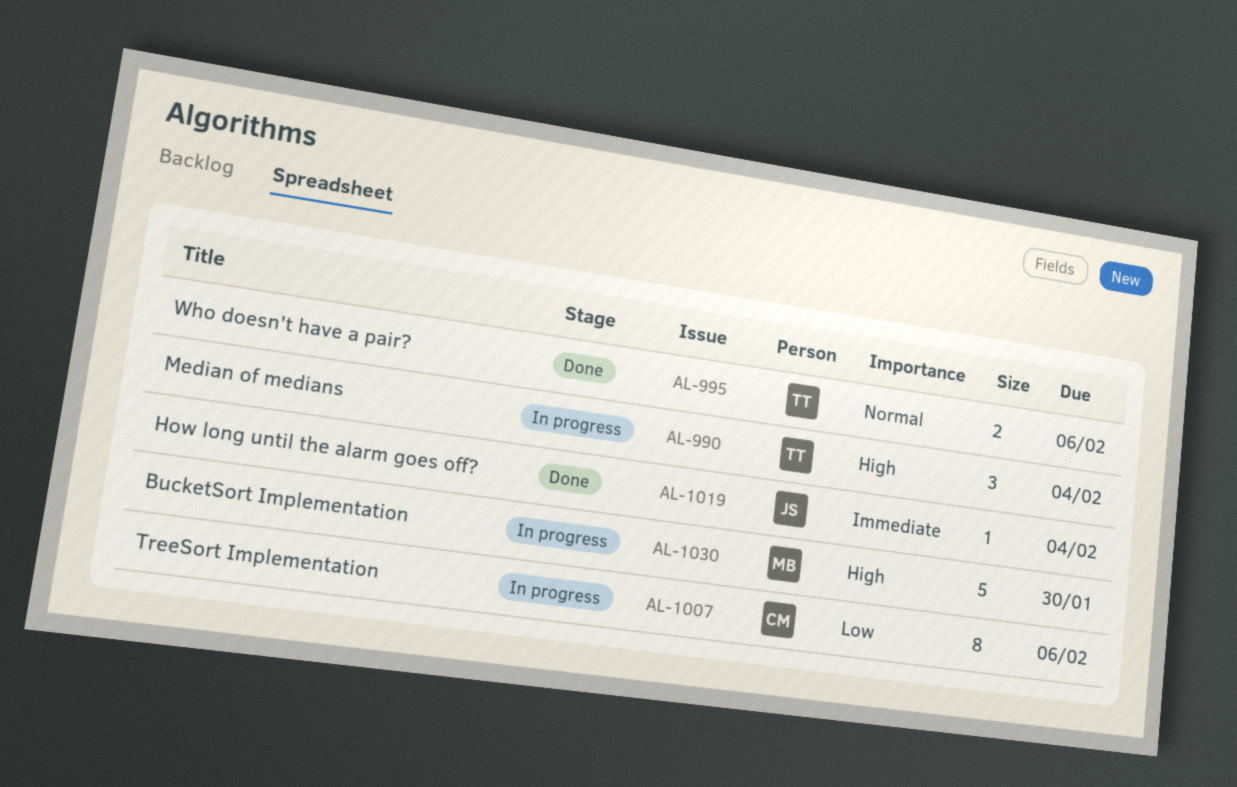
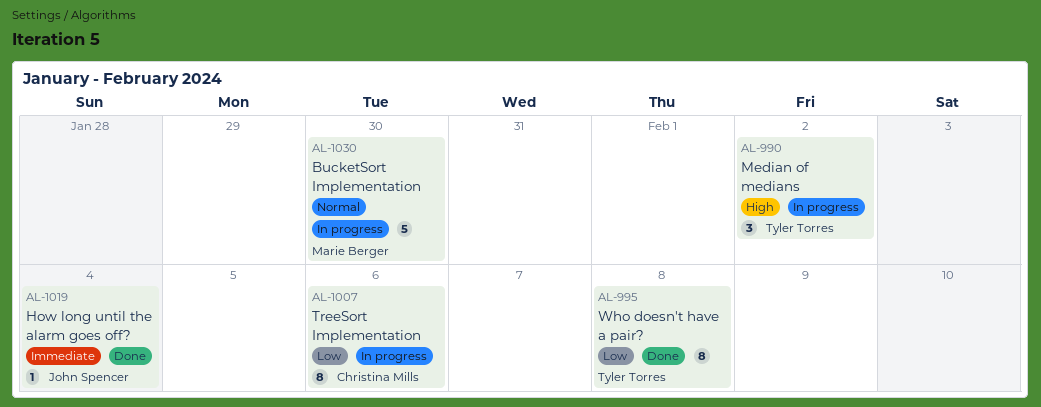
AL-990, due: Feb 4 -> Feb 2
AL-995, priority: Normal -> Low
AL-995, estimate: 2 -> 8
AL-995, due: Feb 6 -> Feb 8
AL-1030, priority: High -> Normal

